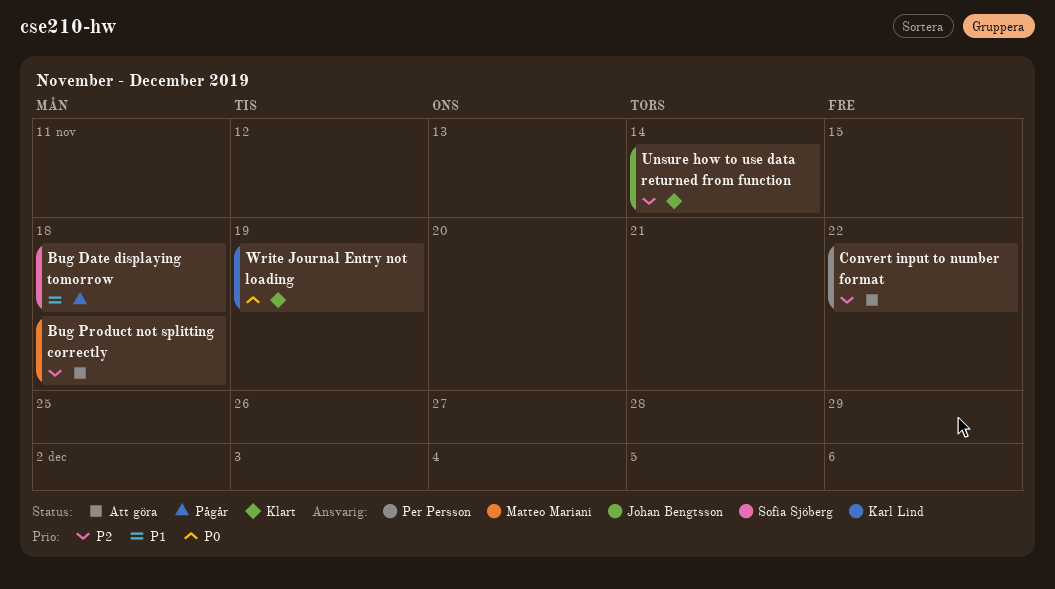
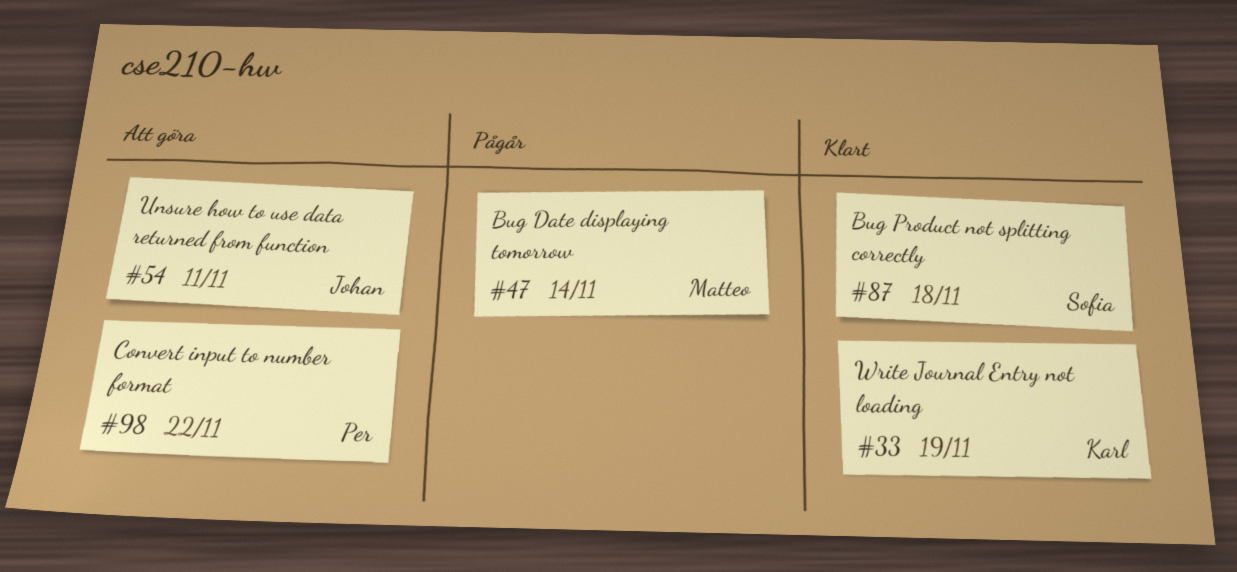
Bug Date displaying tomorrow, owner: Sofia Sjöberg -> Matteo Mariani
Bug Date displaying tomorrow, due: Nov 18 -> Nov 14
Bug Product not splitting correctly, status: Att göra -> Klart
Bug Product not splitting correctly, owner: Matteo Mariani -> Sofia Sjöberg
Unsure how to use data returned from function, status: Klart -> Att göra
Unsure how to use data returned from function, due: Nov 14 -> Nov 11

